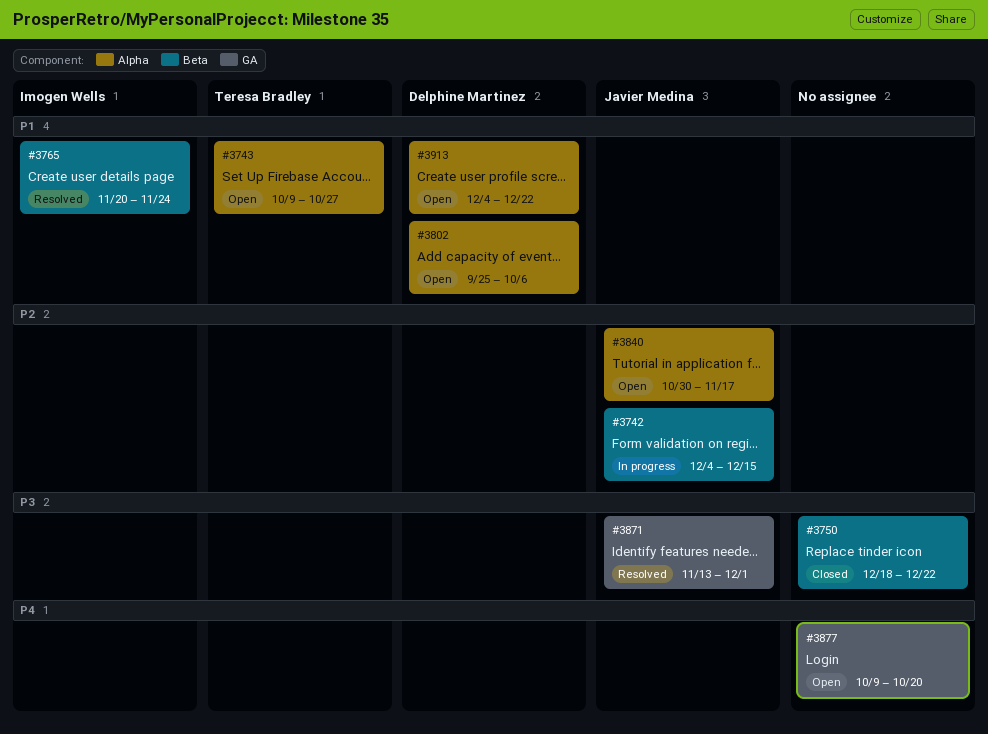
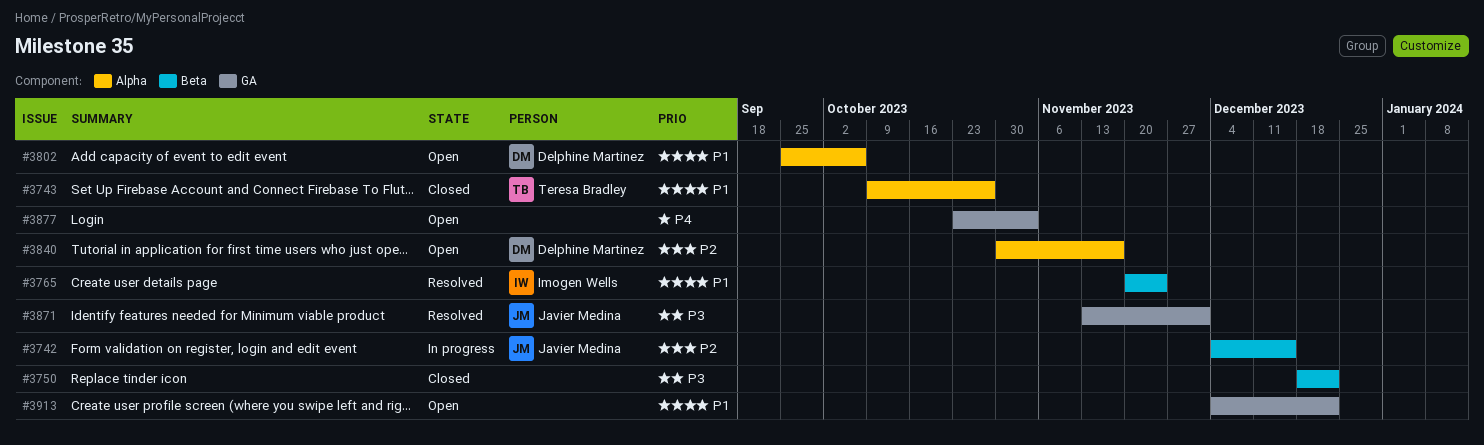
#3743, status: Open -> Closed
#3840, owner: Javier Medina -> Delphine Martinez
#3877, start: Oct 9 -> Oct 23
#3877, due: Oct 20 -> Nov 3
#3913, owner: Delphine Martinez -> none
#3913, label: Alpha -> GA

